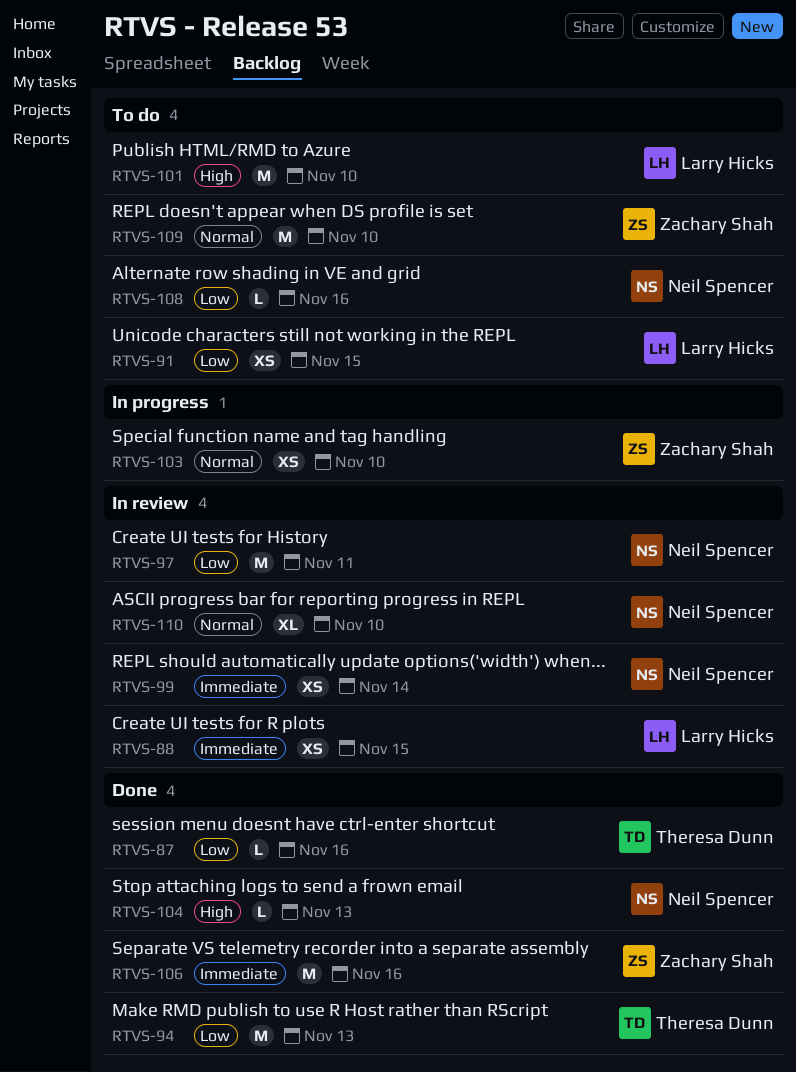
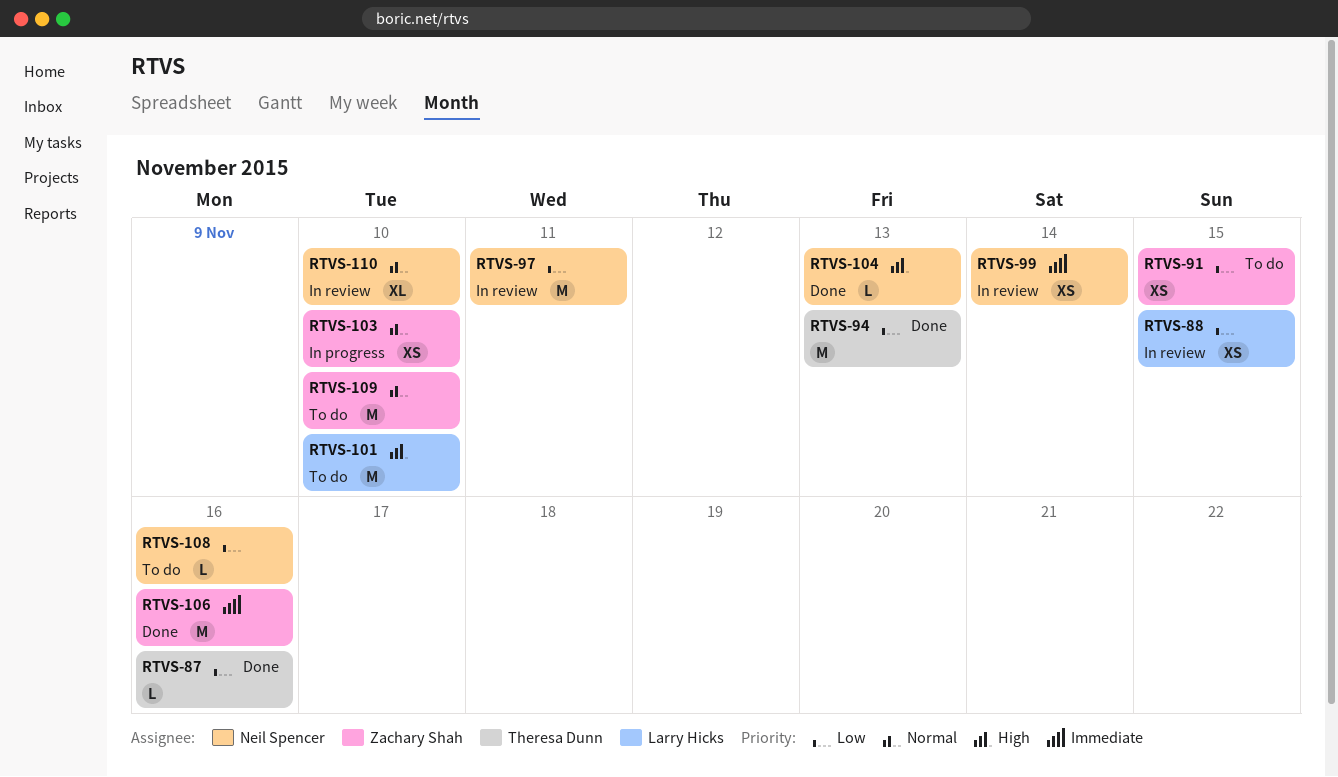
RTVS-88, priority: Immediate -> Low
RTVS-91, owner: Larry Hicks -> Zachary Shah

